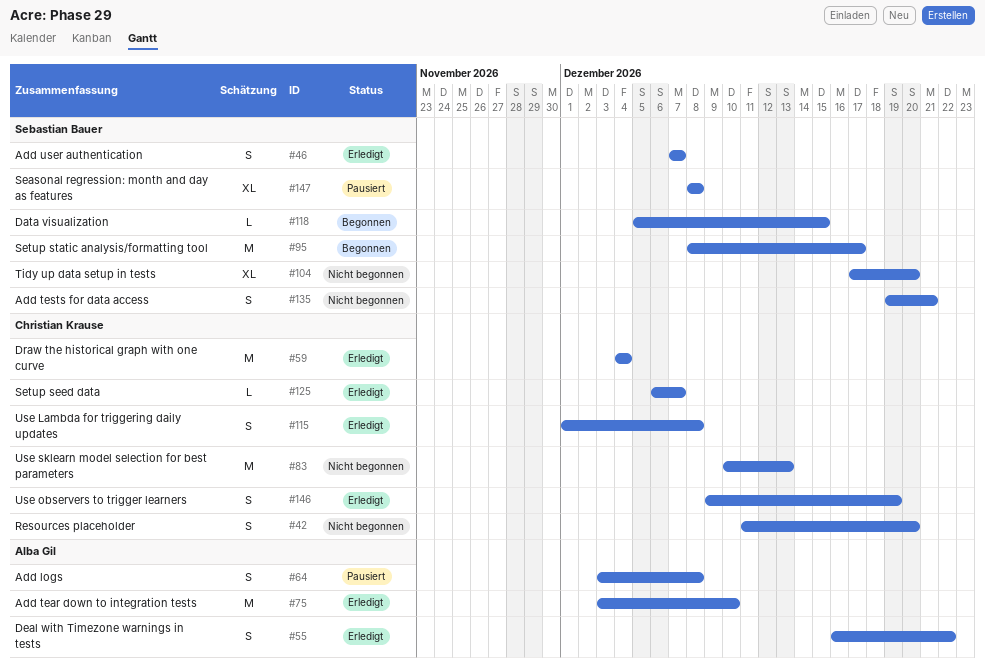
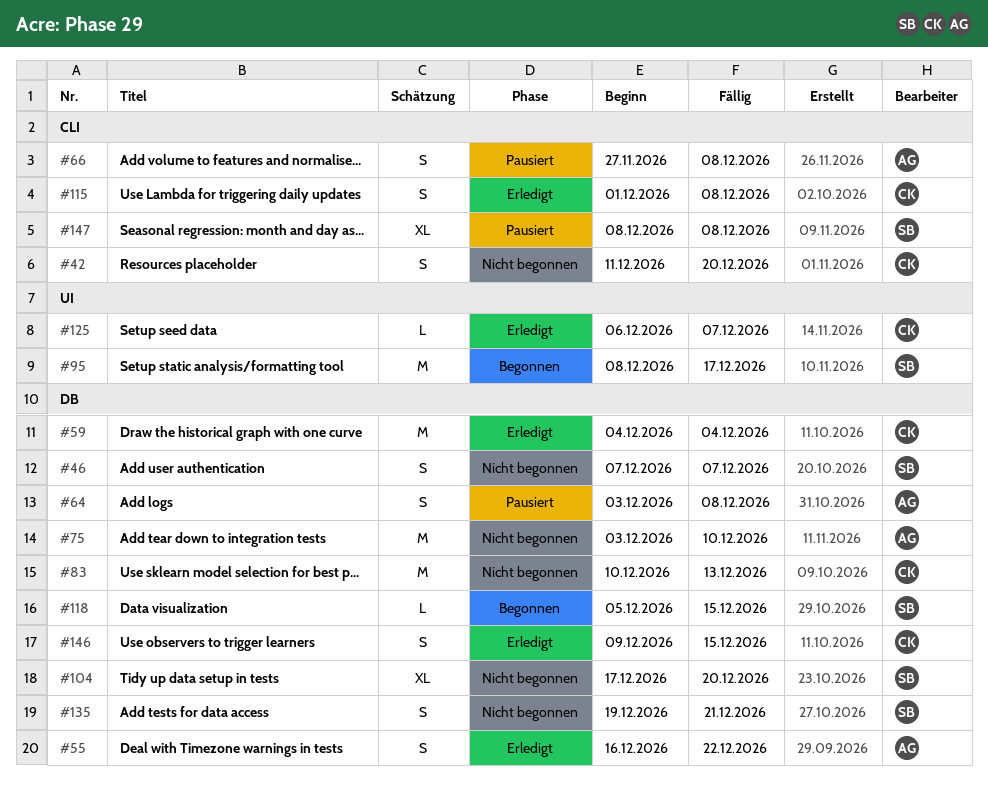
#46, status: Erledigt -> Nicht begonnen
#66: none -> present
#75, status: Erledigt -> Nicht begonnen
#146, due: Dec 19 -> Dec 15

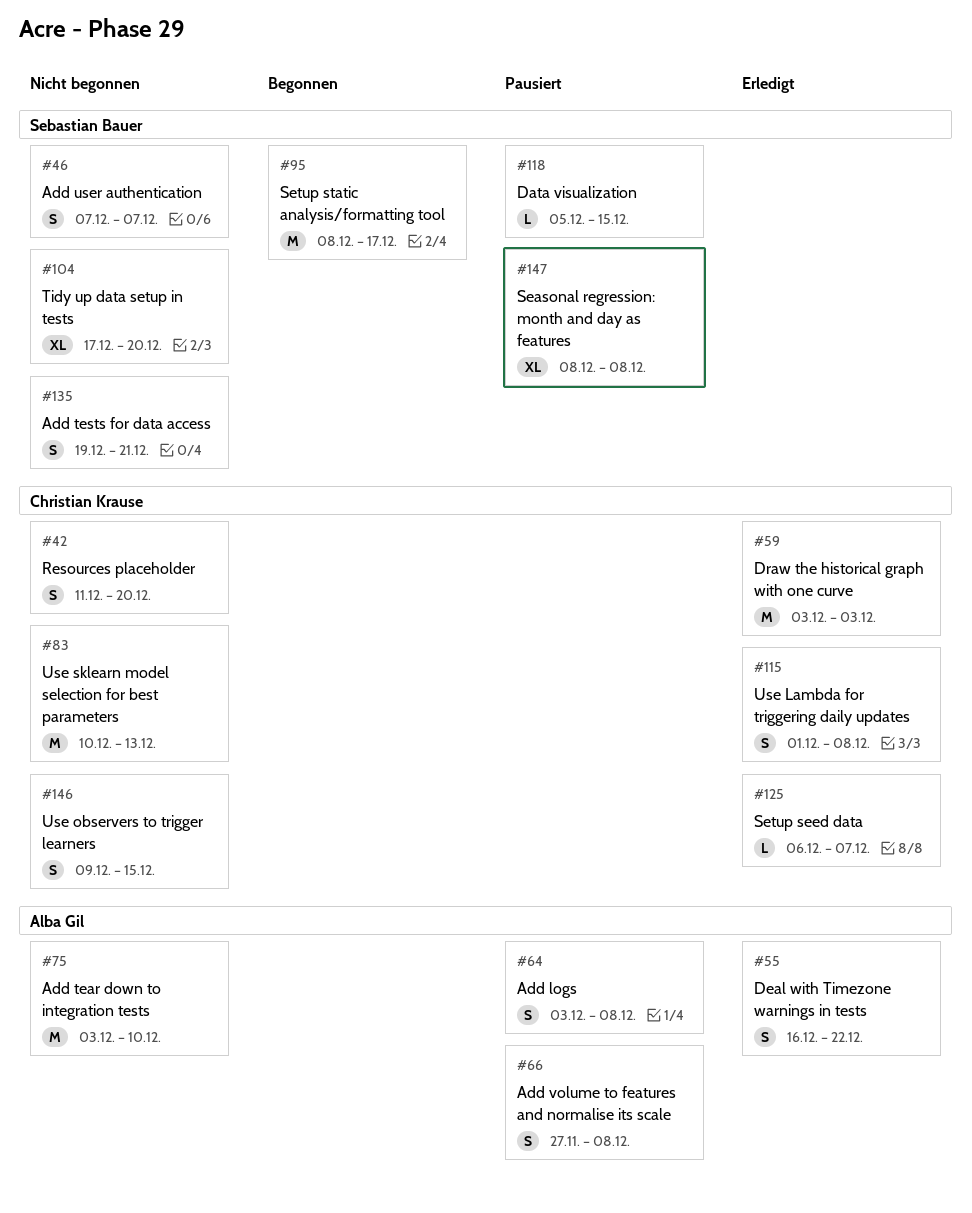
#59, start: Dec 4 -> Dec 3
#59, due: Dec 4 -> Dec 3
#118, status: Begonnen -> Pausiert
#146, status: Erledigt -> Nicht begonnen

